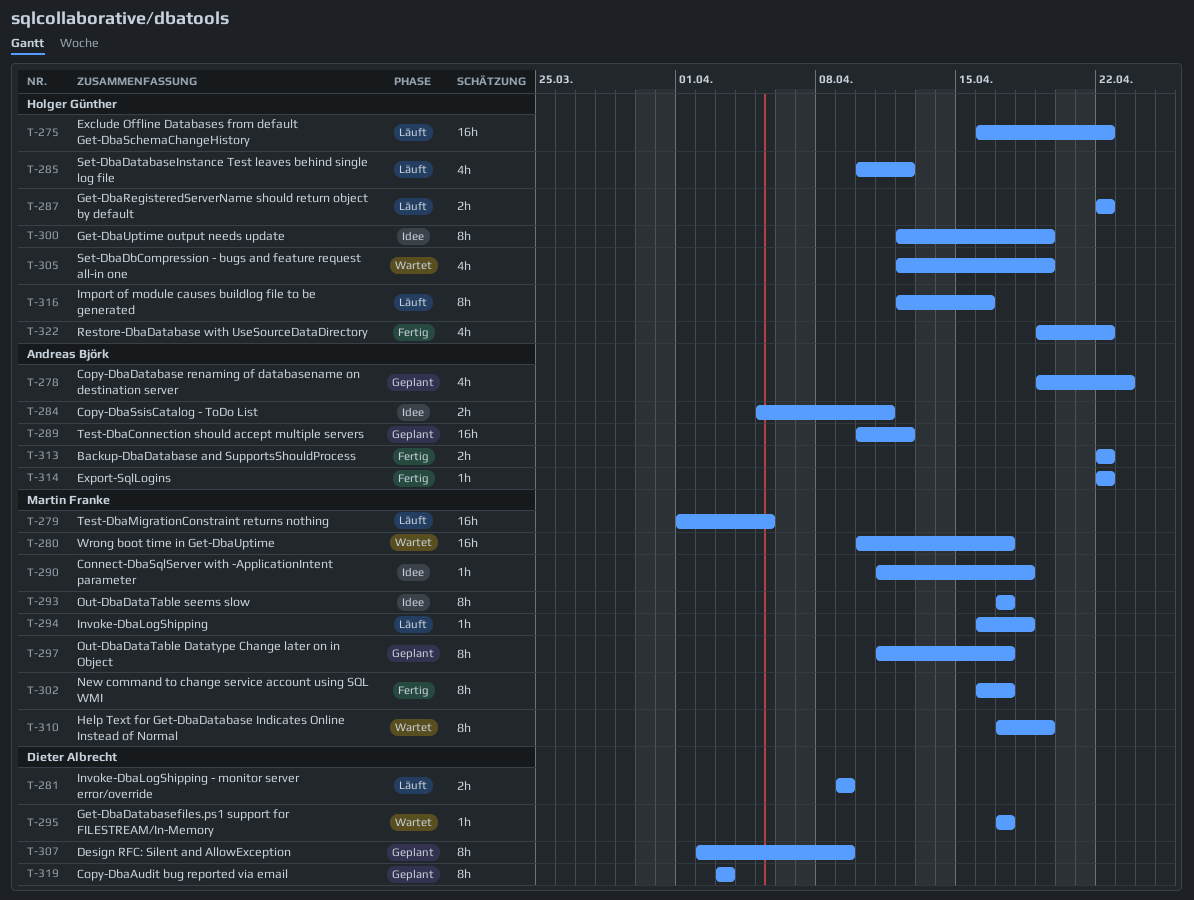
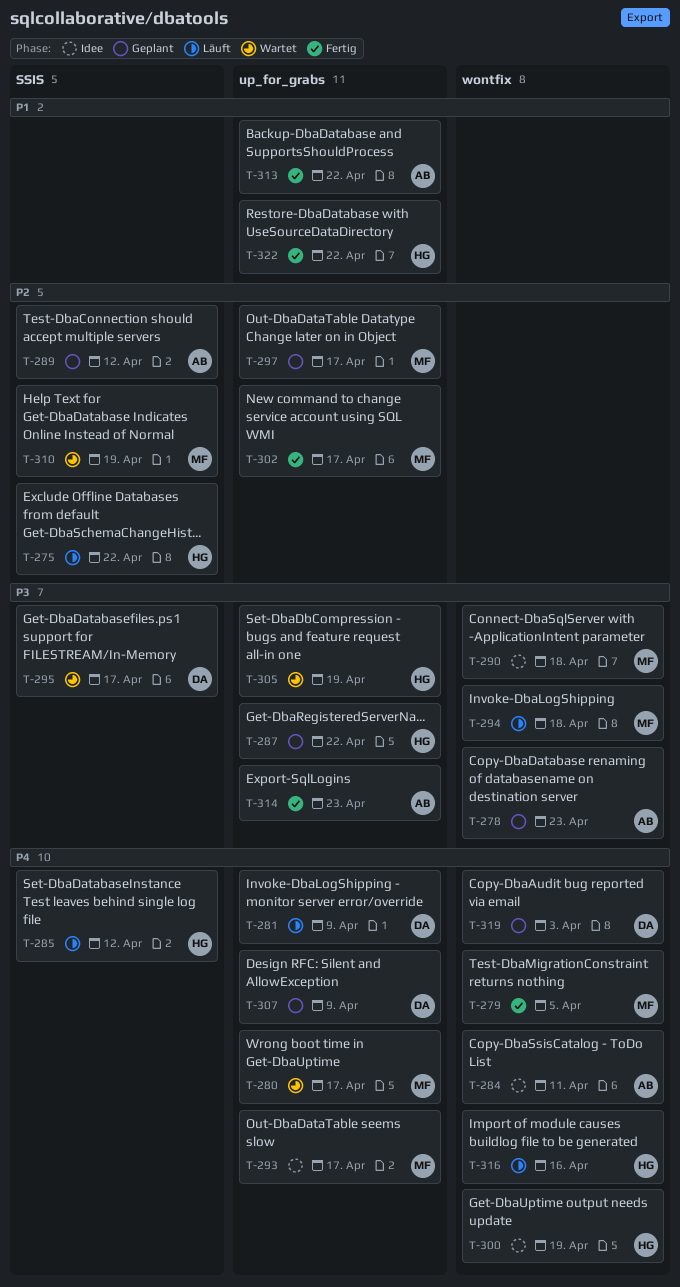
T-279, status: Läuft -> Fertig
T-287, status: Läuft -> Geplant
T-314, due: Apr 22 -> Apr 23

